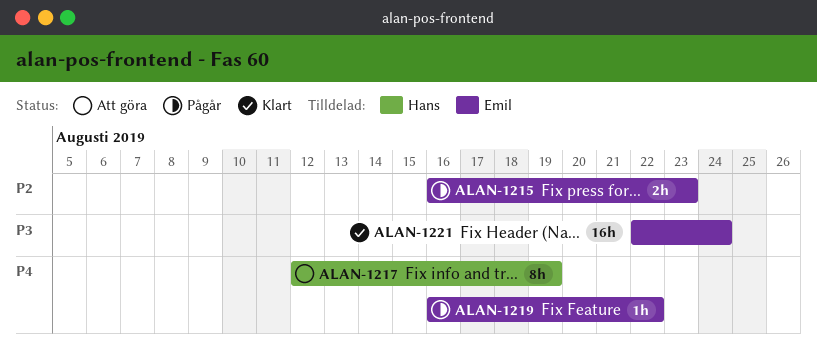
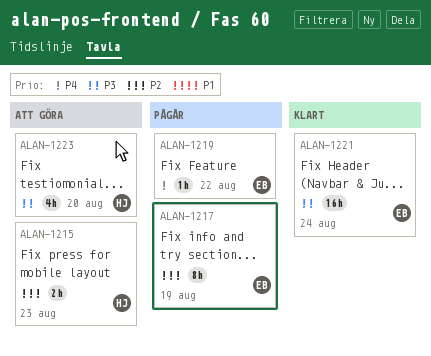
ALAN-1215, status: Pågår -> Att göra
ALAN-1215, owner: Emil -> Hans
ALAN-1217, status: Att göra -> Pågår
ALAN-1217, owner: Hans -> Emil
ALAN-1217, priority: P4 -> P2
ALAN-1223: none -> present

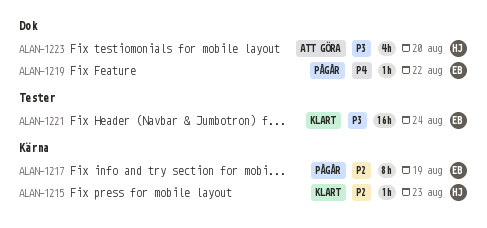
ALAN-1215, status: Att göra -> Klart
ALAN-1215, estimate: 2h -> 1h

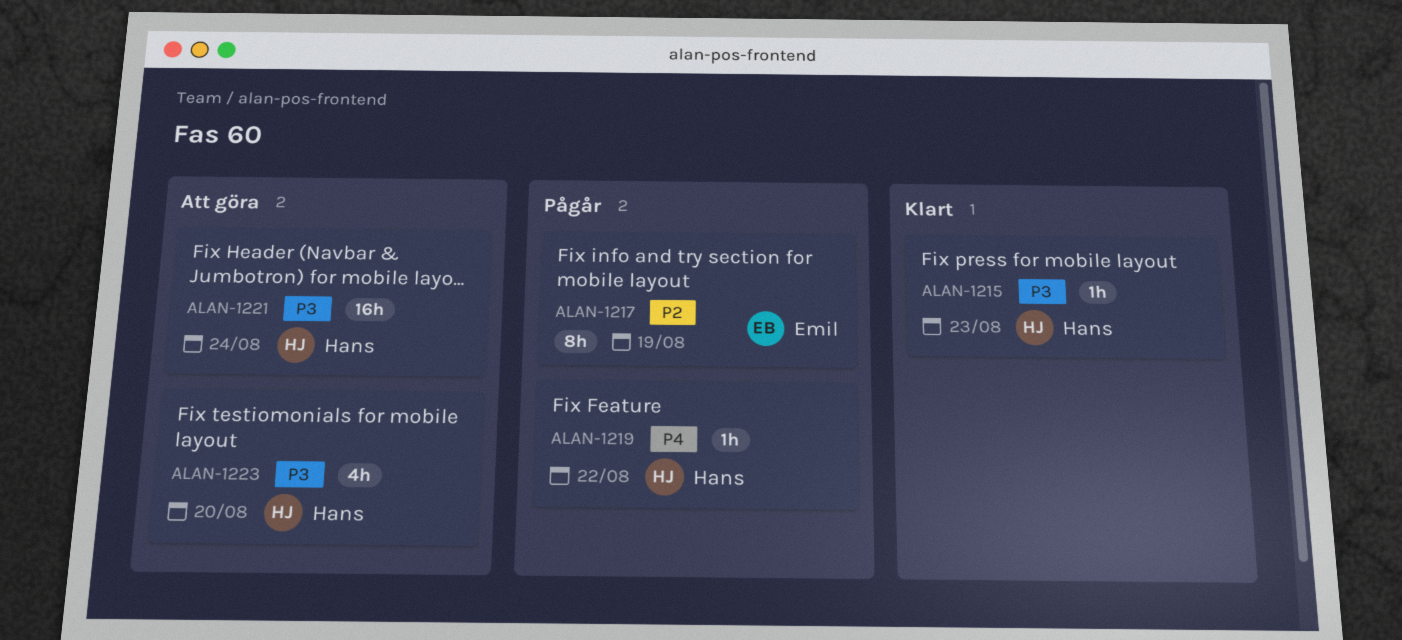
ALAN-1215, priority: P2 -> P3
ALAN-1219, owner: Emil -> Hans
ALAN-1221, status: Klart -> Att göra
ALAN-1221, owner: Emil -> Hans

